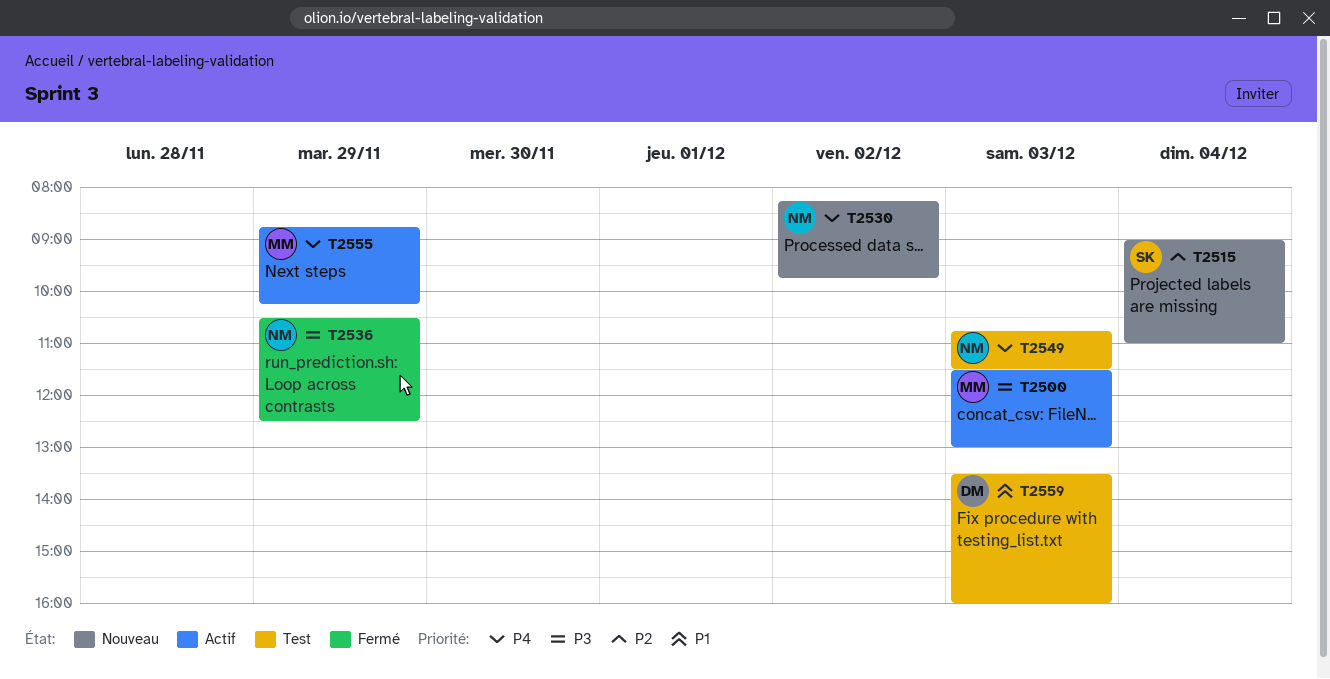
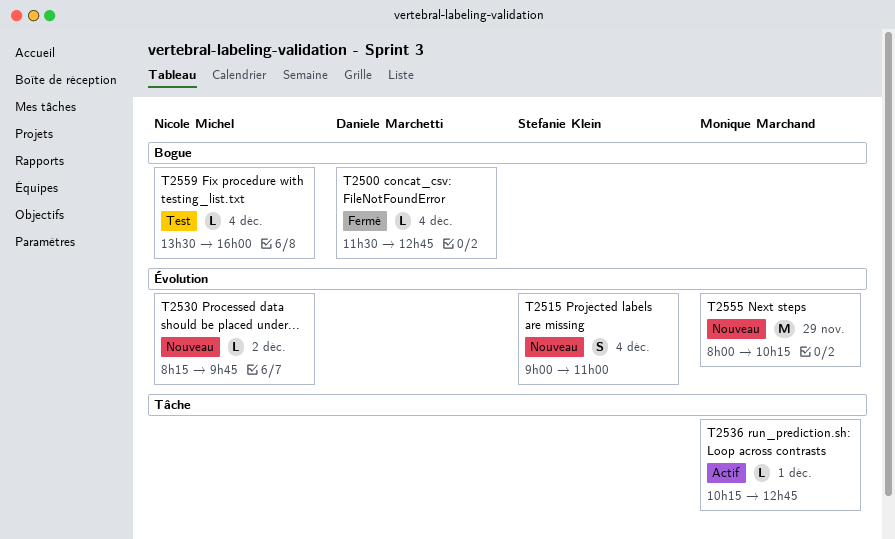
T2500, status: Actif -> Fermé
T2500, owner: Monique Marchand -> Daniele Marchetti
T2500, day: Dec 3 -> Dec 4
T2500, ends: 13:00 -> 12:45
T2536, status: Fermé -> Actif
T2536, owner: Nicole Michel -> Monique Marchand
T2536, day: Nov 29 -> Dec 1
T2536, begins: 10:30 -> 10:15
T2536, ends: 12:30 -> 12:45
T2549: present -> none
T2555, status: Actif -> Nouveau
T2555, begins: 08:45 -> 08:00
T2559, owner: Daniele Marchetti -> Nicole Michel
T2559, day: Dec 3 -> Dec 4

